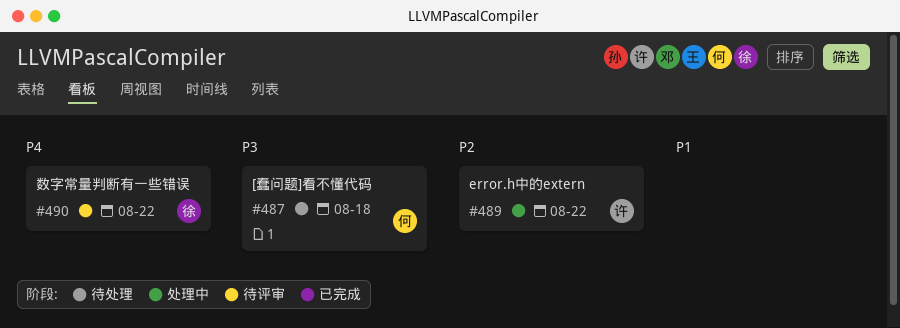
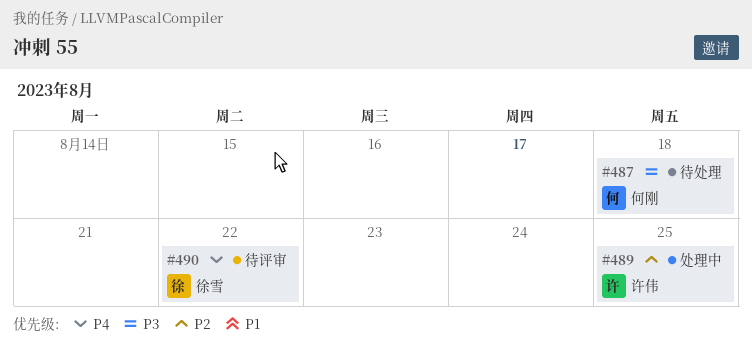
#489, due: Aug 22 -> Aug 25

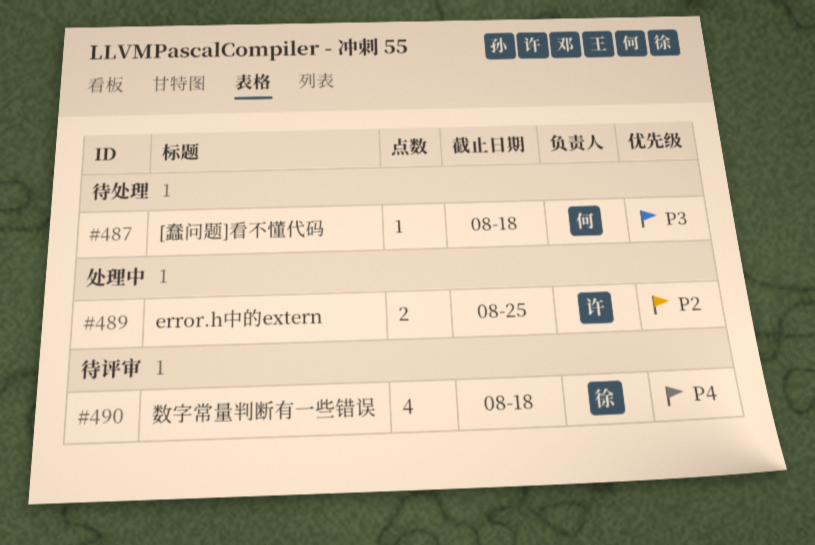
#490, due: Aug 22 -> Aug 18

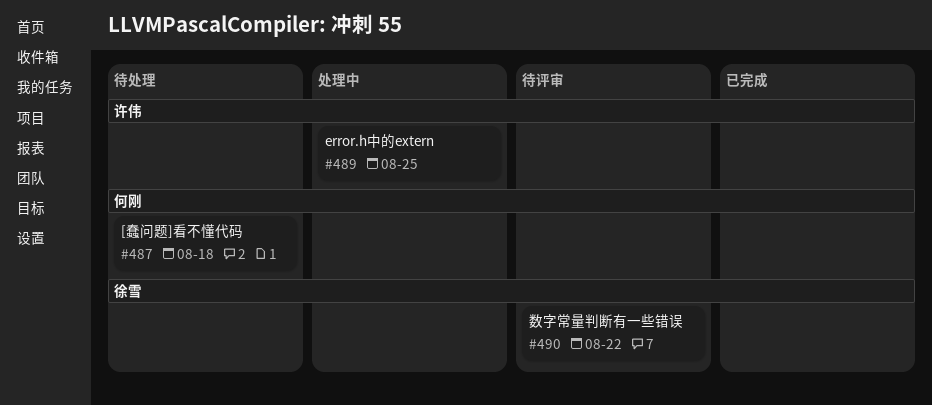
#490, due: Aug 18 -> Aug 22

